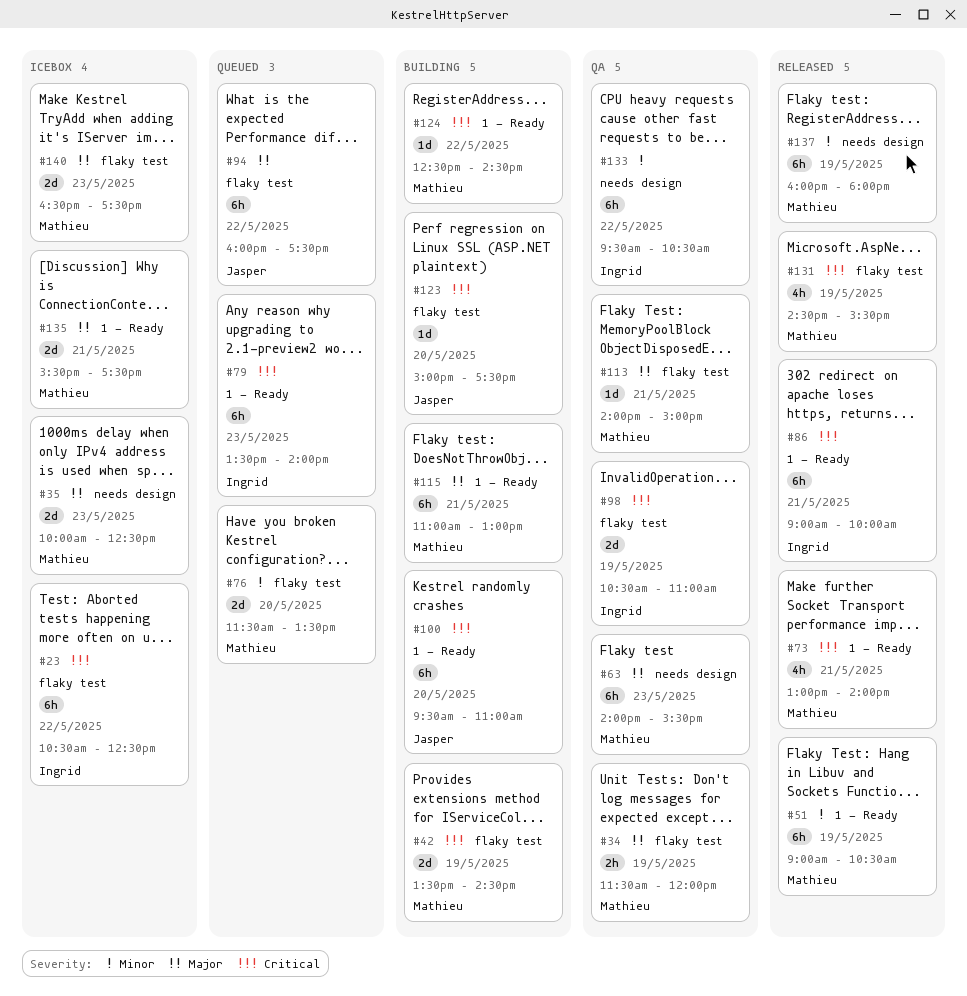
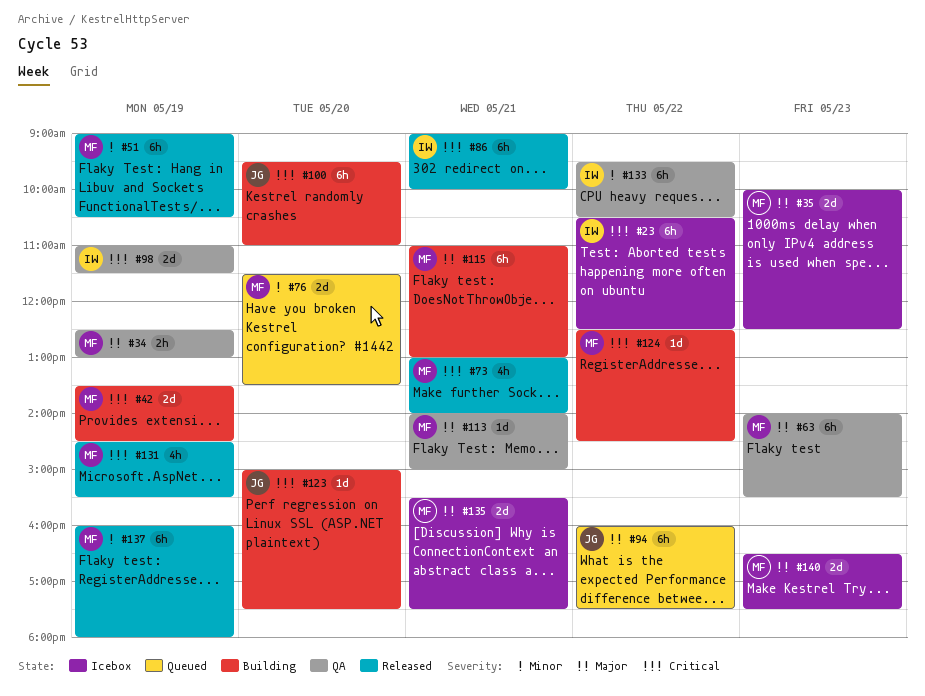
#34, begins: 11:30 -> 12:30
#34, ends: 12:00 -> 13:00
#79: present -> none
#98, begins: 10:30 -> 11:00
#98, ends: 11:00 -> 11:30

